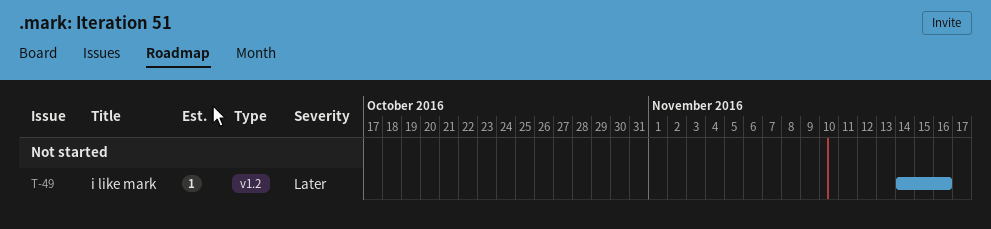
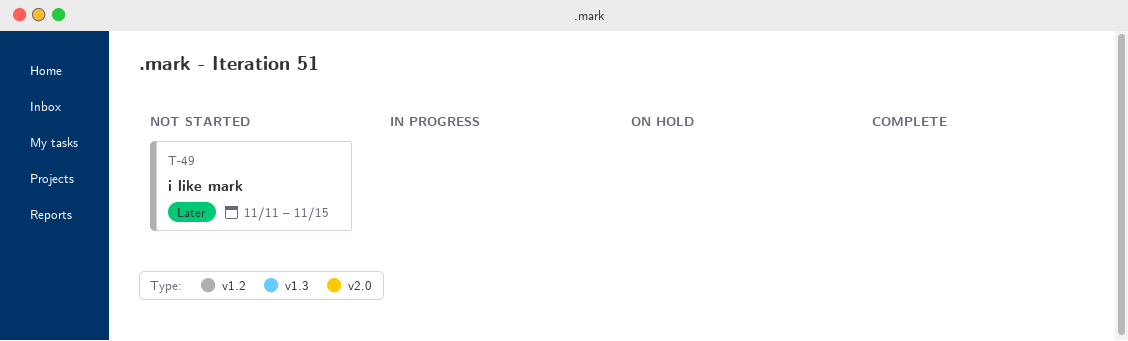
T-49, start: Nov 14 -> Nov 11
T-49, due: Nov 16 -> Nov 15

